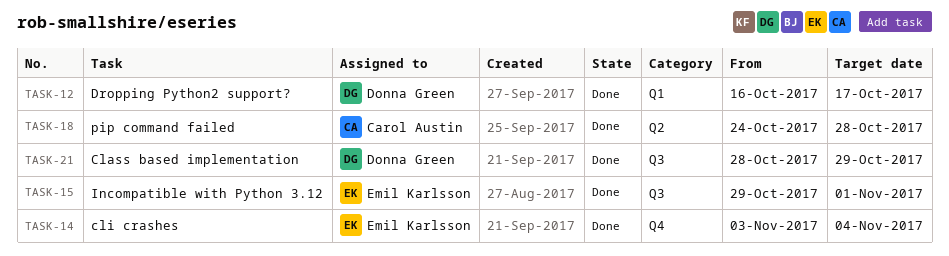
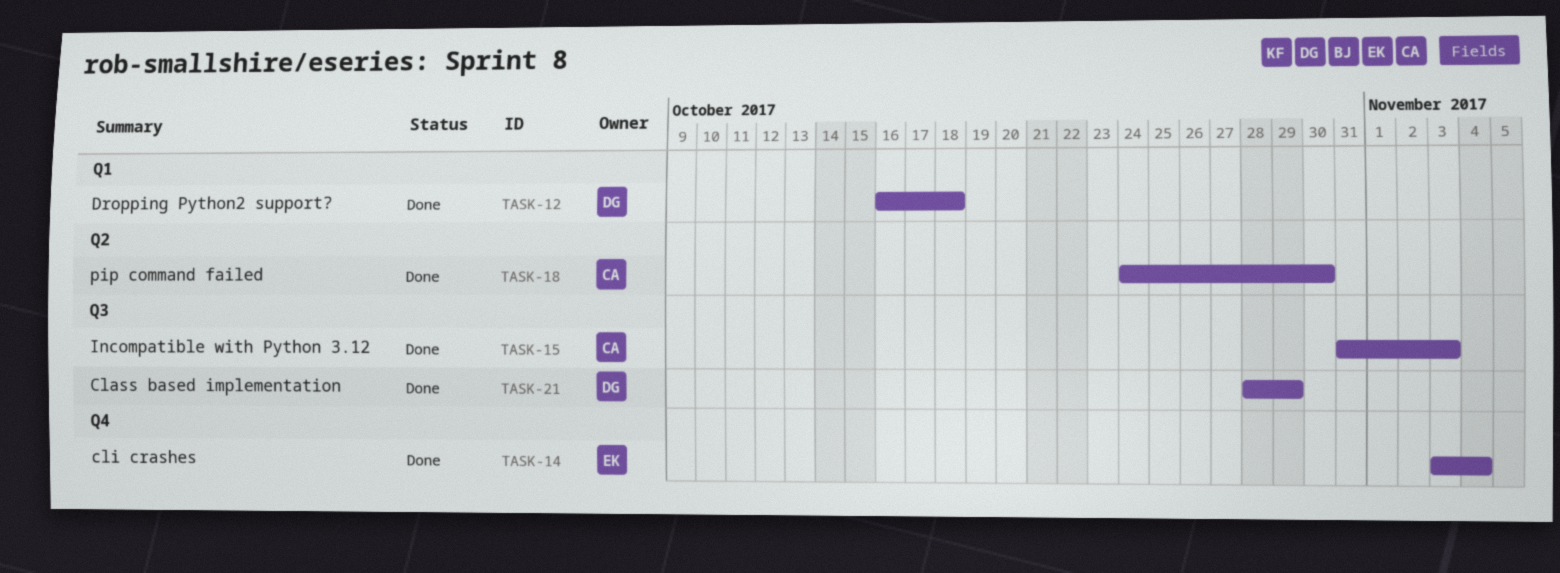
TASK-12, due: Oct 17 -> Oct 18
TASK-15, owner: Emil Karlsson -> Carol Austin
TASK-15, start: Oct 29 -> Oct 31
TASK-15, due: Nov 1 -> Nov 3
TASK-18, due: Oct 28 -> Oct 30

